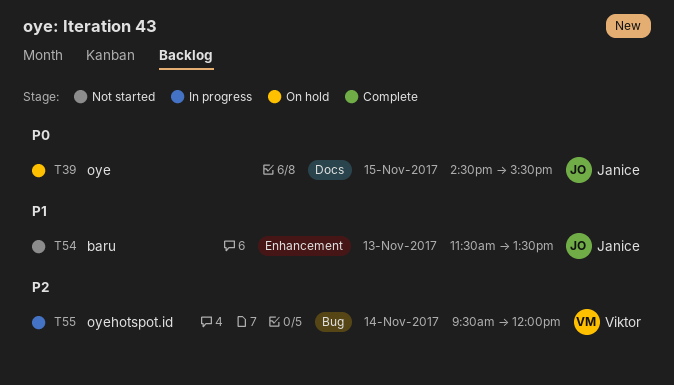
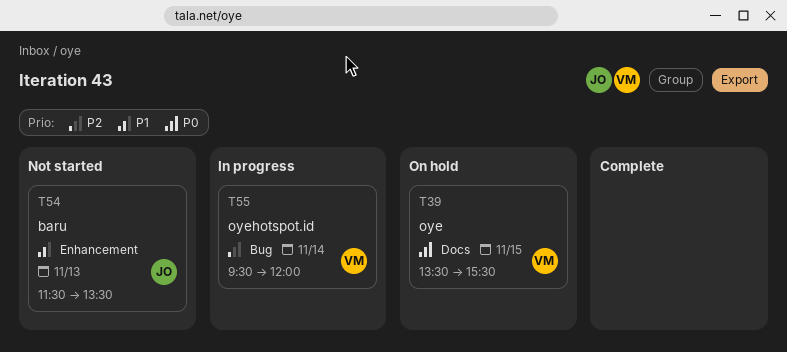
T39, owner: Janice -> Viktor
T39, begins: 14:30 -> 13:30

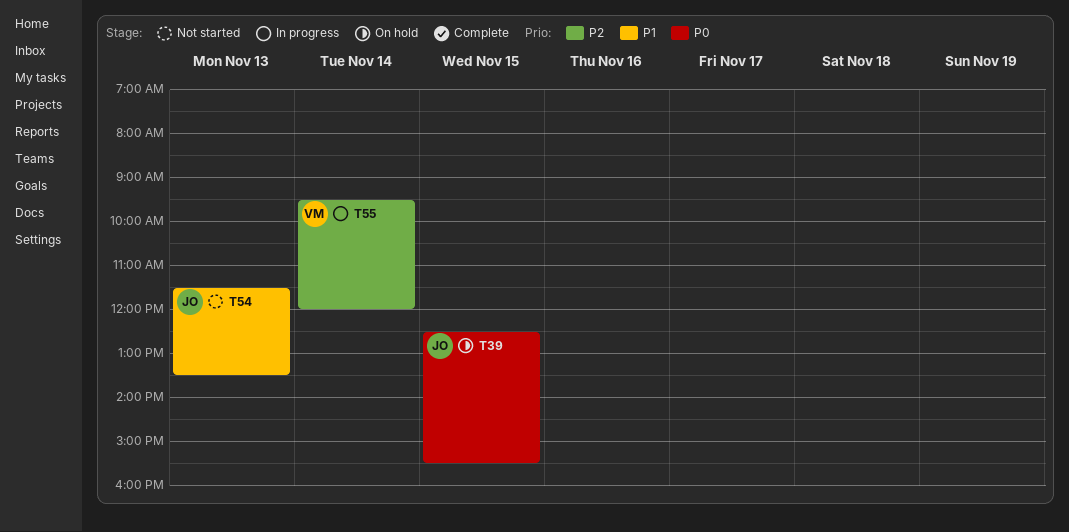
T39, owner: VM -> JO
T39, begins: 13:30 -> 12:30

